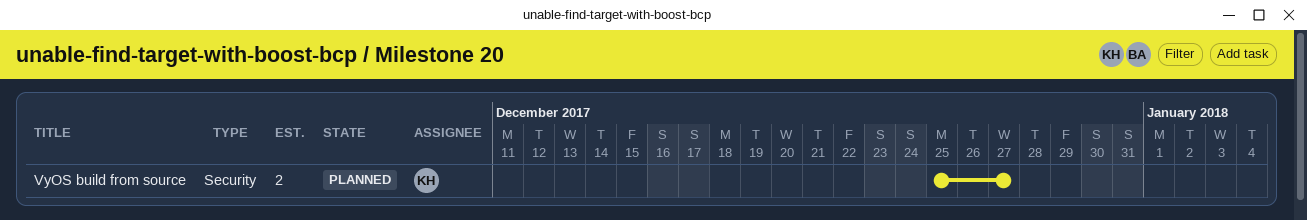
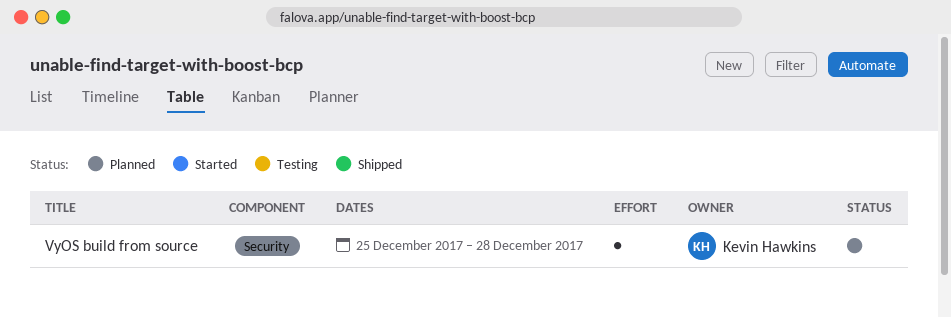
VyOS build from source, estimate: 2 -> 1
VyOS build from source, due: Dec 27 -> Dec 28

